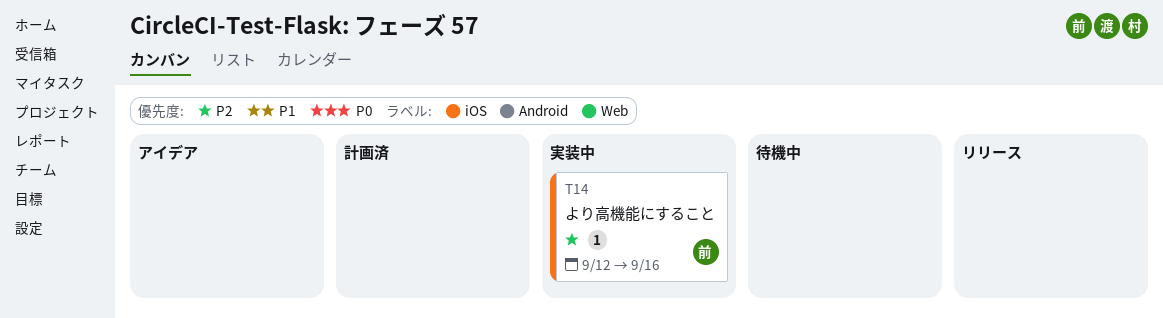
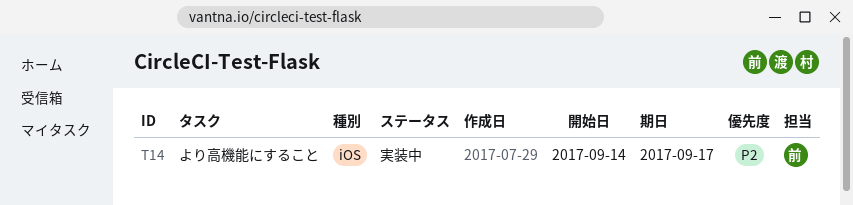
T14, start: Sep 12 -> Sep 14
T14, due: Sep 16 -> Sep 17

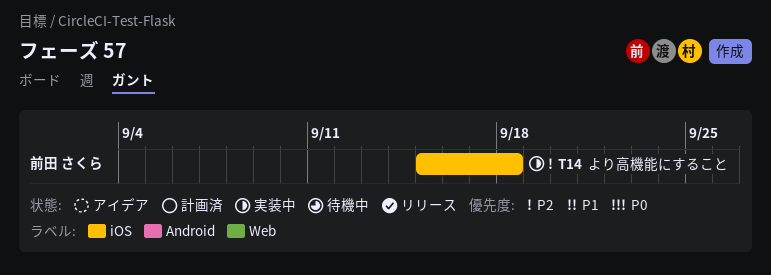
T14, start: Sep 14 -> Sep 15
T14, due: Sep 17 -> Sep 18

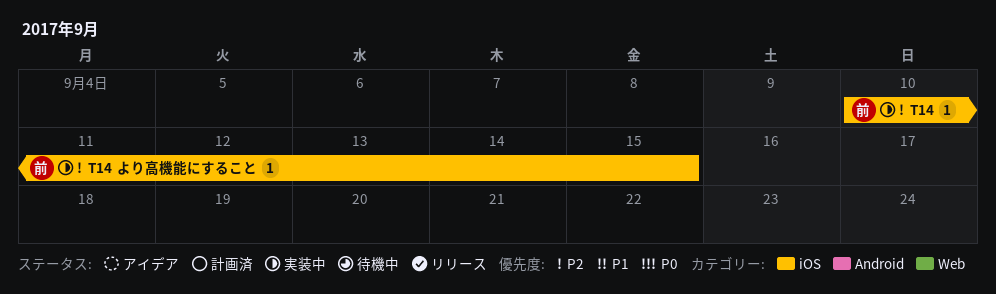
T14, start: Sep 15 -> Sep 10
T14, due: Sep 18 -> Sep 15

